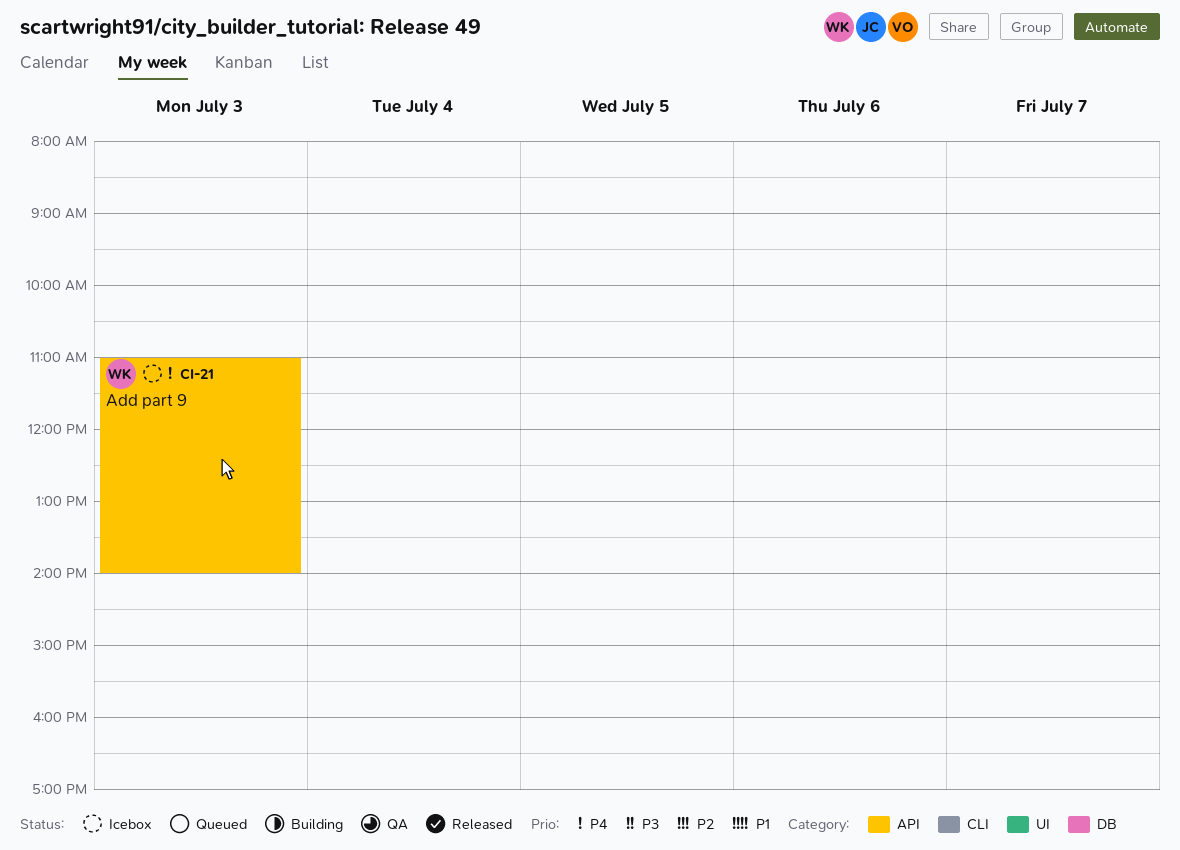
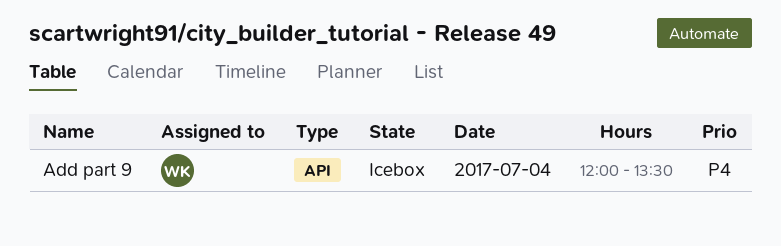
Add part 9, day: Jul 3 -> Jul 4
Add part 9, begins: 11:00 -> 12:00
Add part 9, ends: 14:00 -> 13:30

